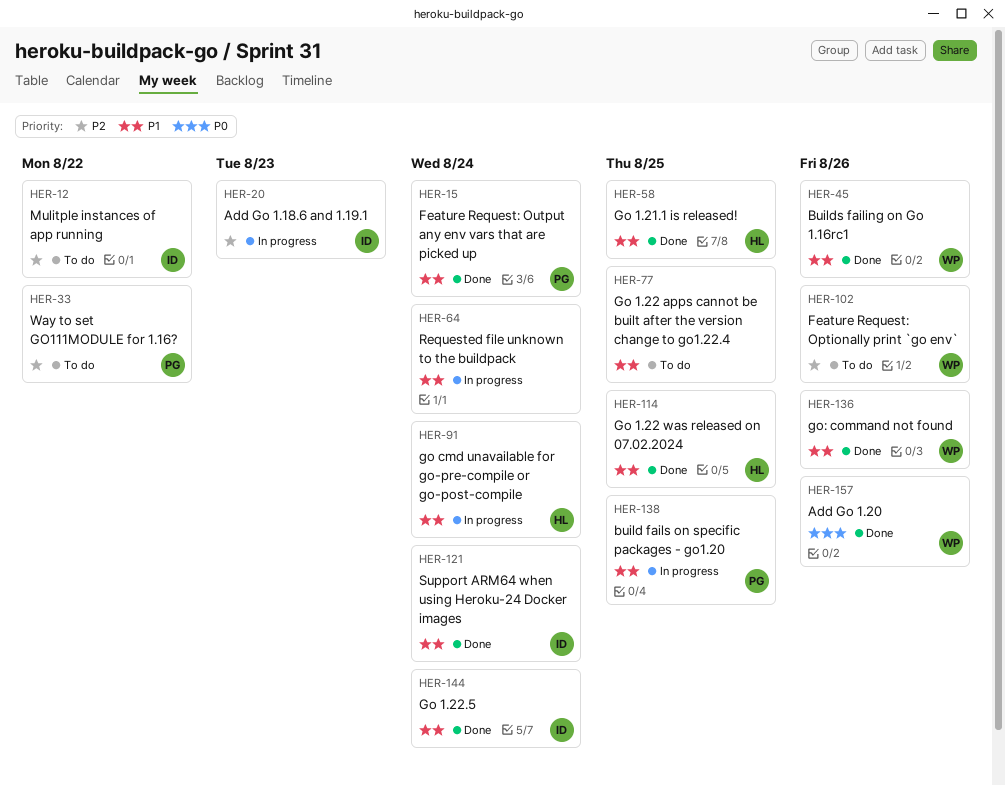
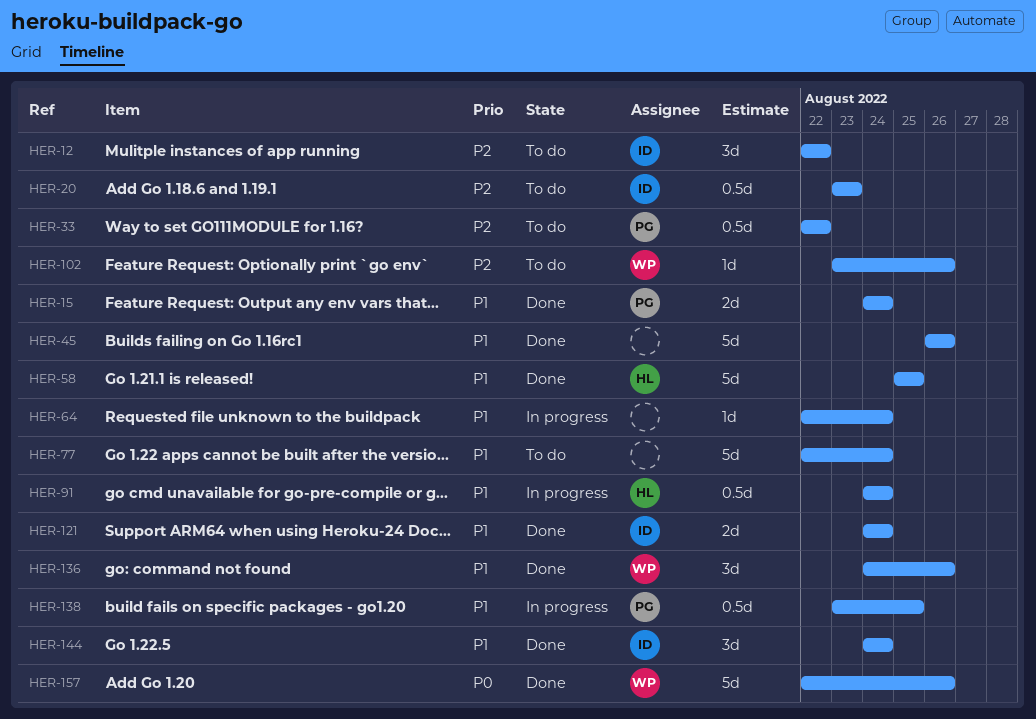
HER-20, status: In progress -> To do
HER-45, owner: WP -> none
HER-77, due: Aug 25 -> Aug 24
HER-114: present -> none

